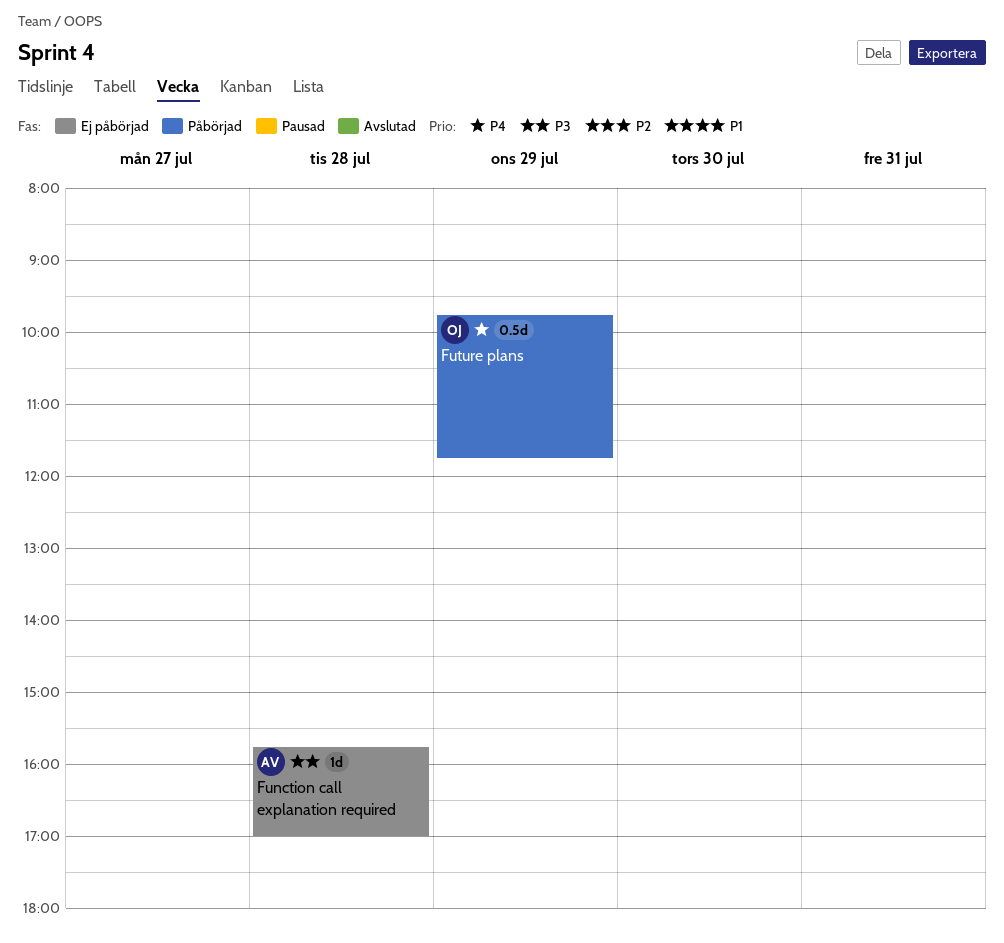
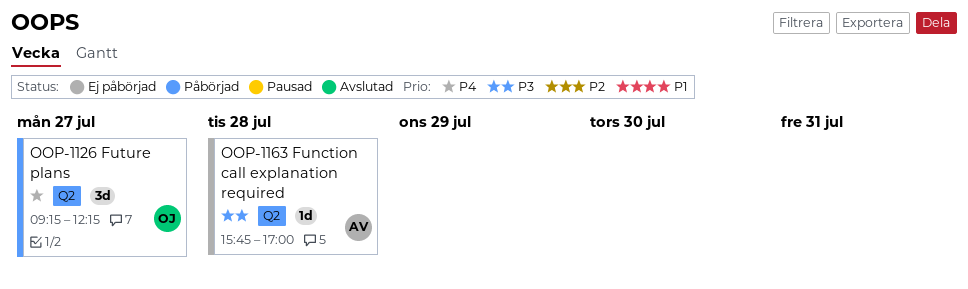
Future plans, estimate: 0.5d -> 3d
Future plans, day: Jul 29 -> Jul 27
Future plans, begins: 09:45 -> 09:15
Future plans, ends: 11:45 -> 12:15

